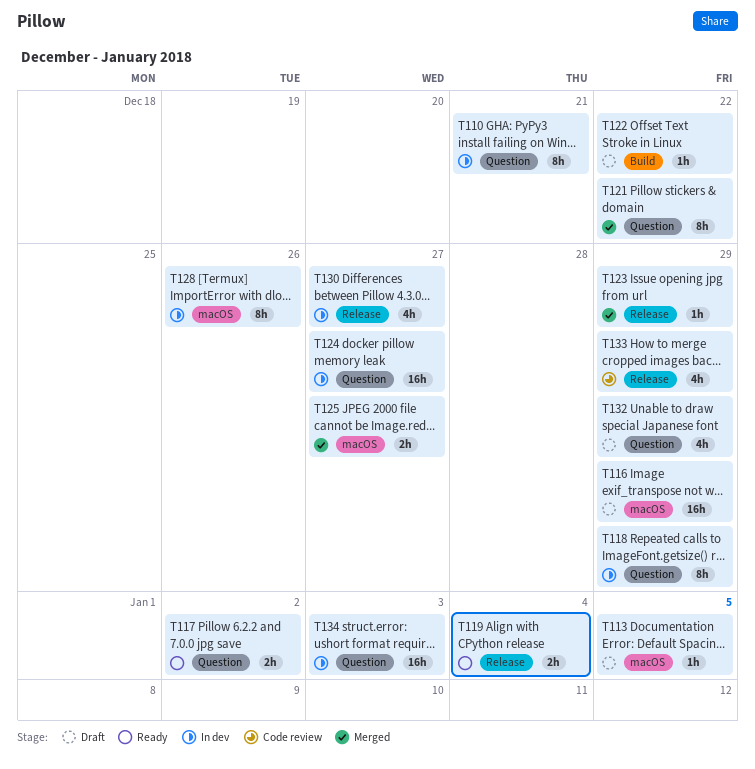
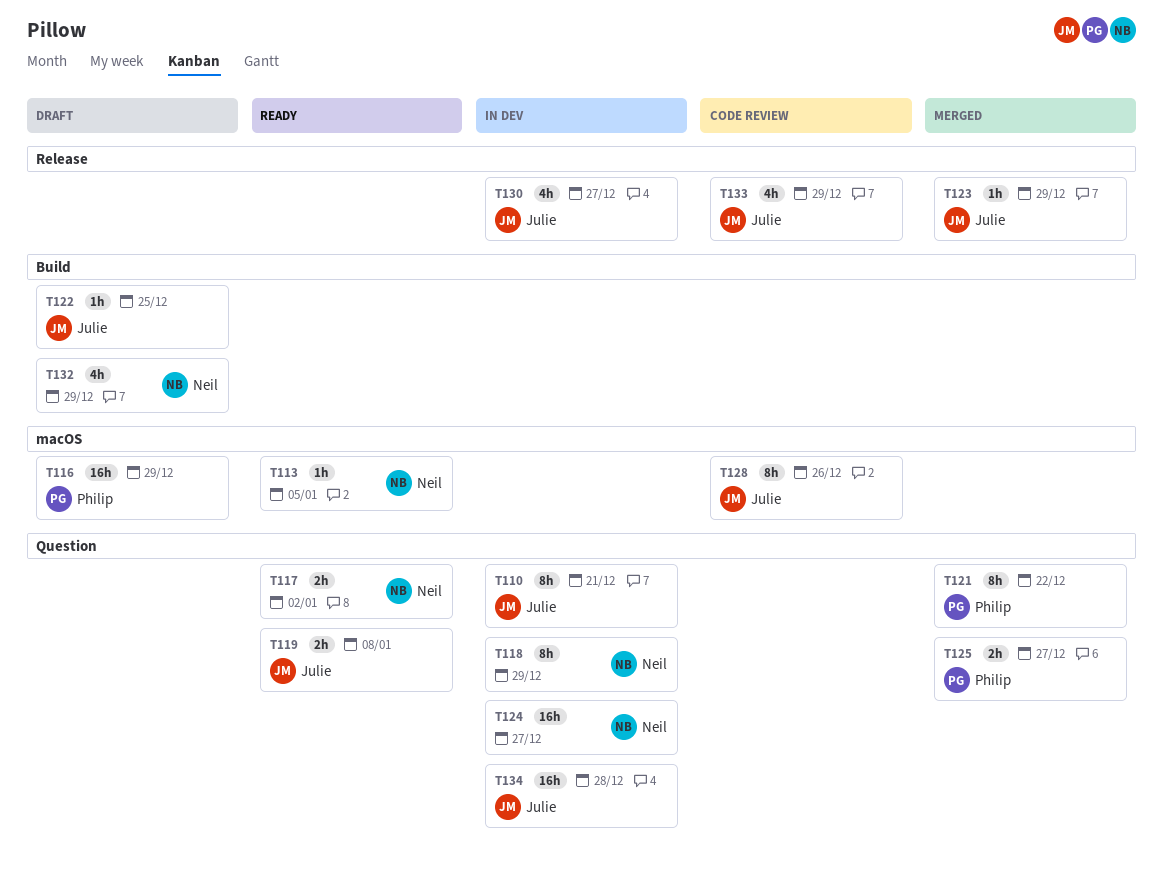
T113, status: Draft -> Ready
T119, label: Release -> Question
T119, due: Jan 4 -> Jan 8
T122, due: Dec 22 -> Dec 25
T125, label: macOS -> Question
T128, status: In dev -> Code review
T132, label: Question -> Build
T134, due: Jan 3 -> Dec 28

